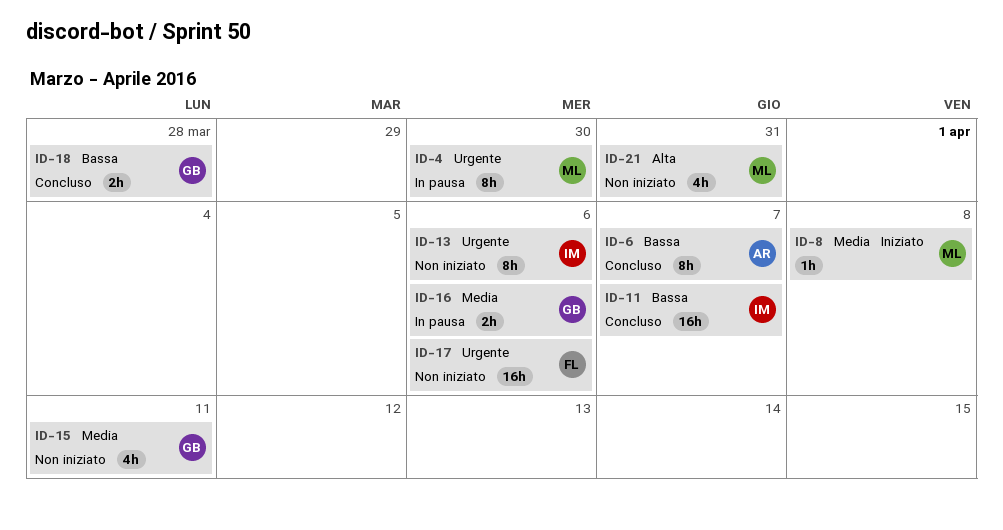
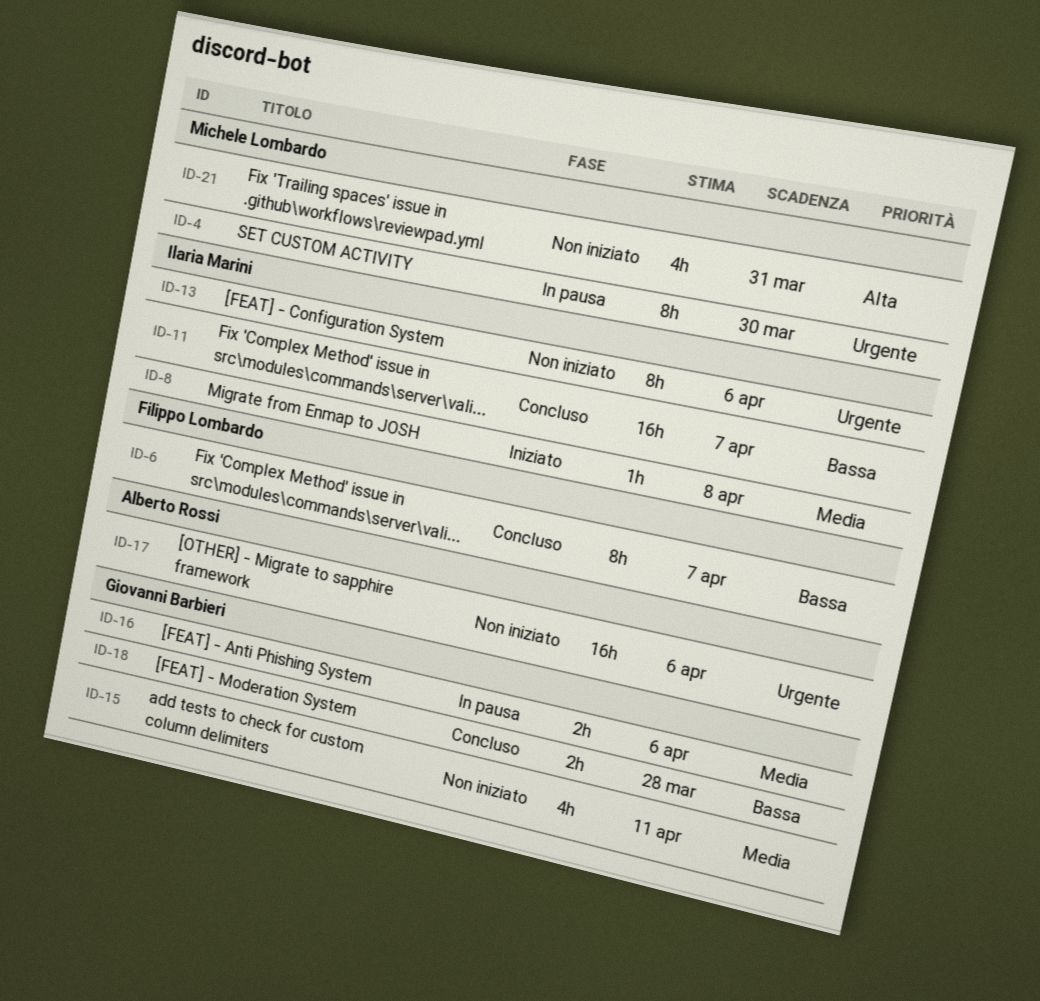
ID-6, owner: Alberto Rossi -> Filippo Lombardo
ID-8, owner: Michele Lombardo -> Ilaria Marini
ID-17, owner: Filippo Lombardo -> Alberto Rossi

